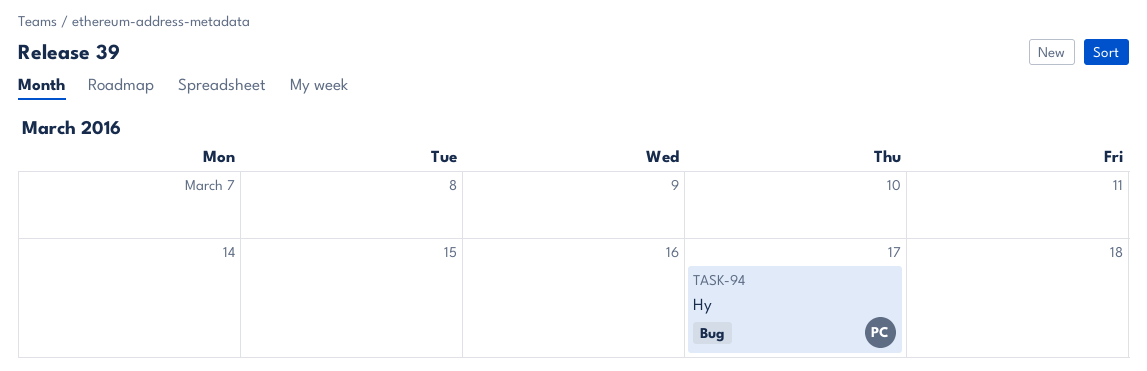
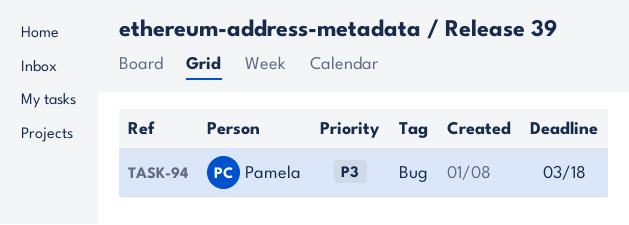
TASK-94, due: Mar 17 -> Mar 18

